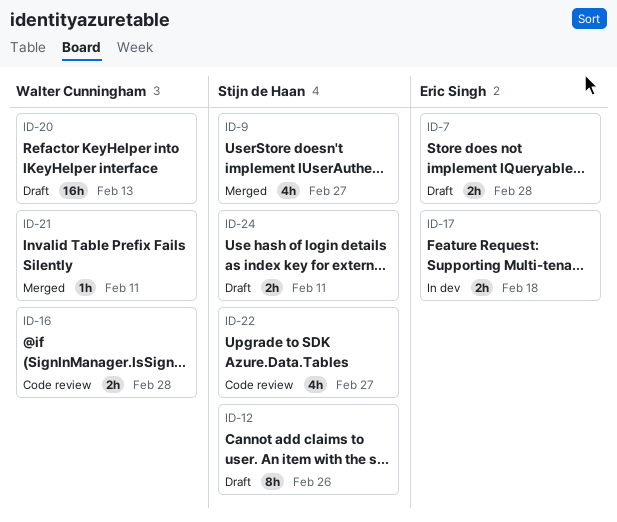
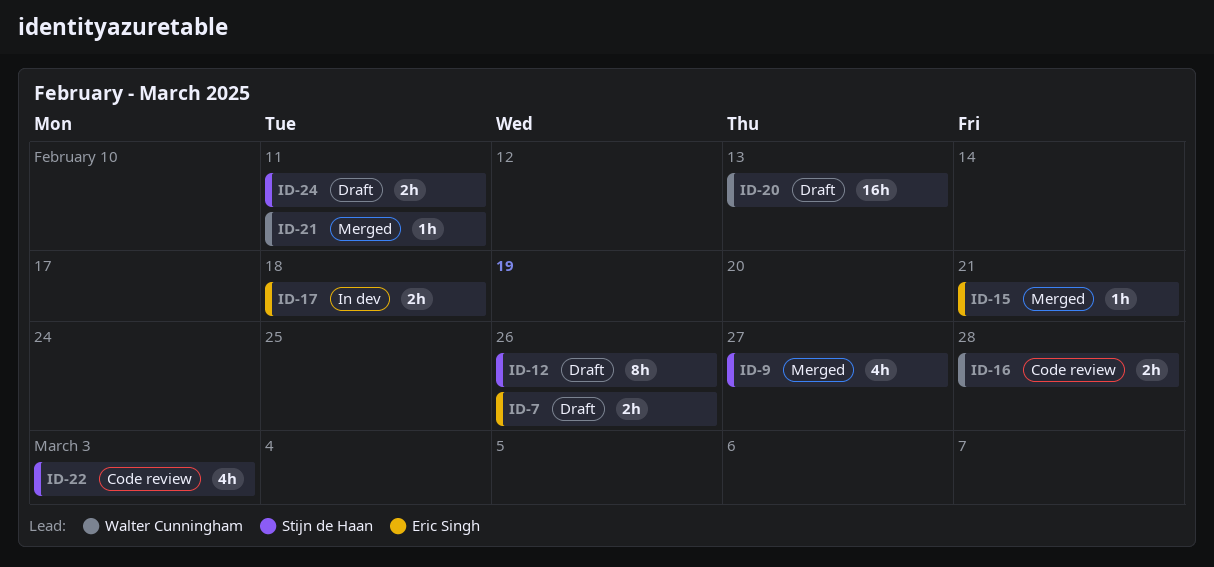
ID-7, due: Feb 28 -> Feb 26
ID-15: none -> present
ID-22, due: Feb 27 -> Mar 3

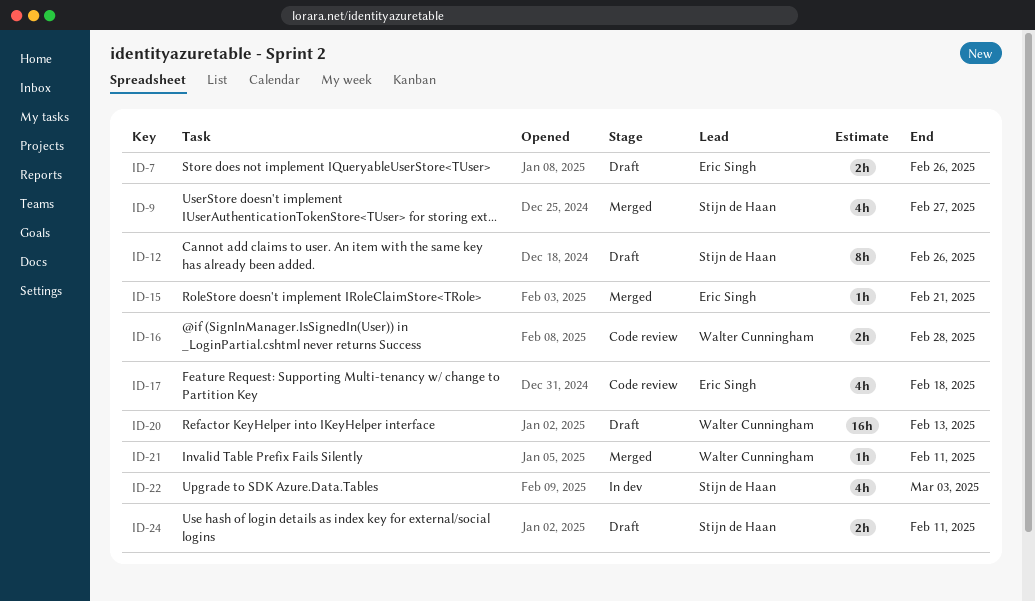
ID-17, status: In dev -> Code review
ID-17, estimate: 2h -> 4h
ID-22, status: Code review -> In dev

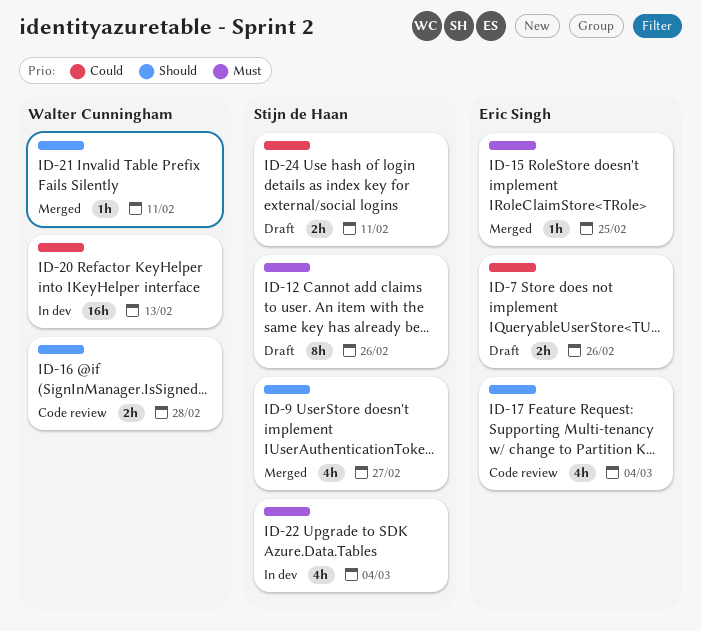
ID-15, due: Feb 21 -> Feb 25
ID-17, due: Feb 18 -> Mar 4
ID-20, status: Draft -> In dev
ID-22, due: Mar 3 -> Mar 4

